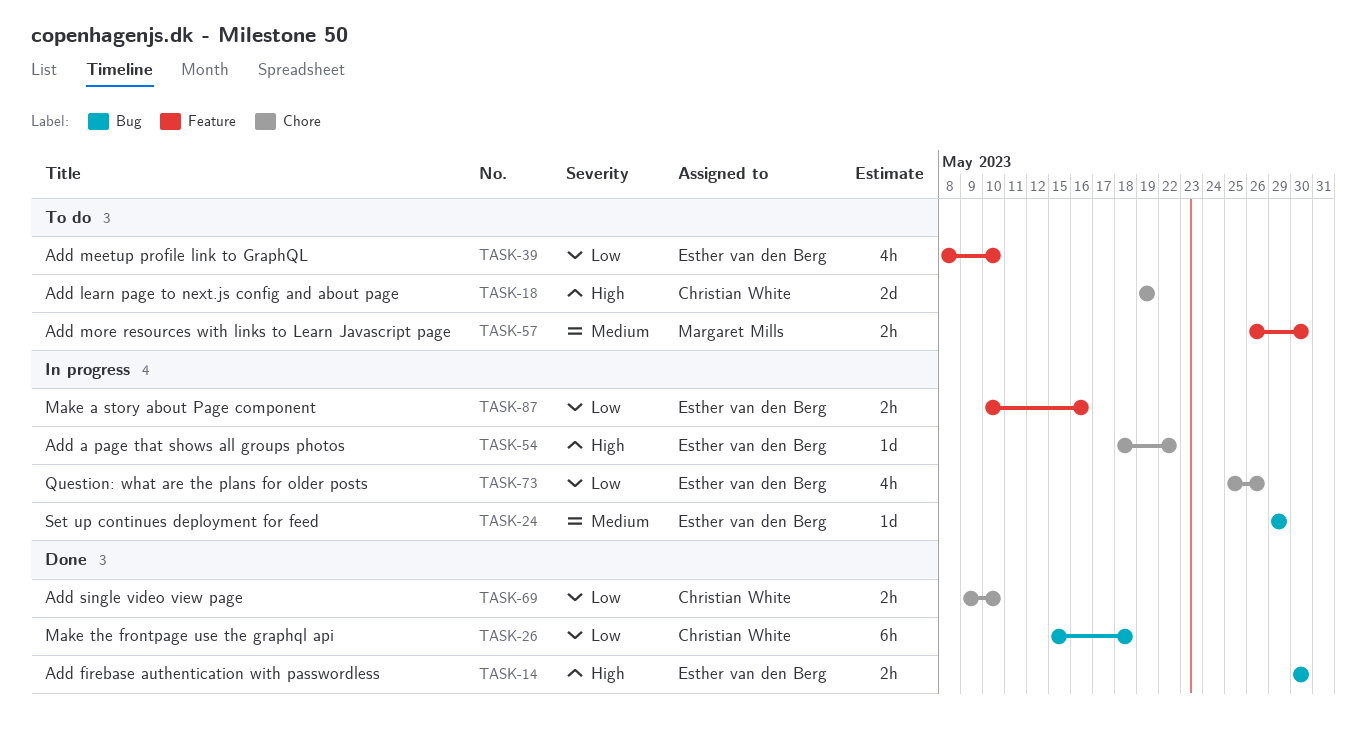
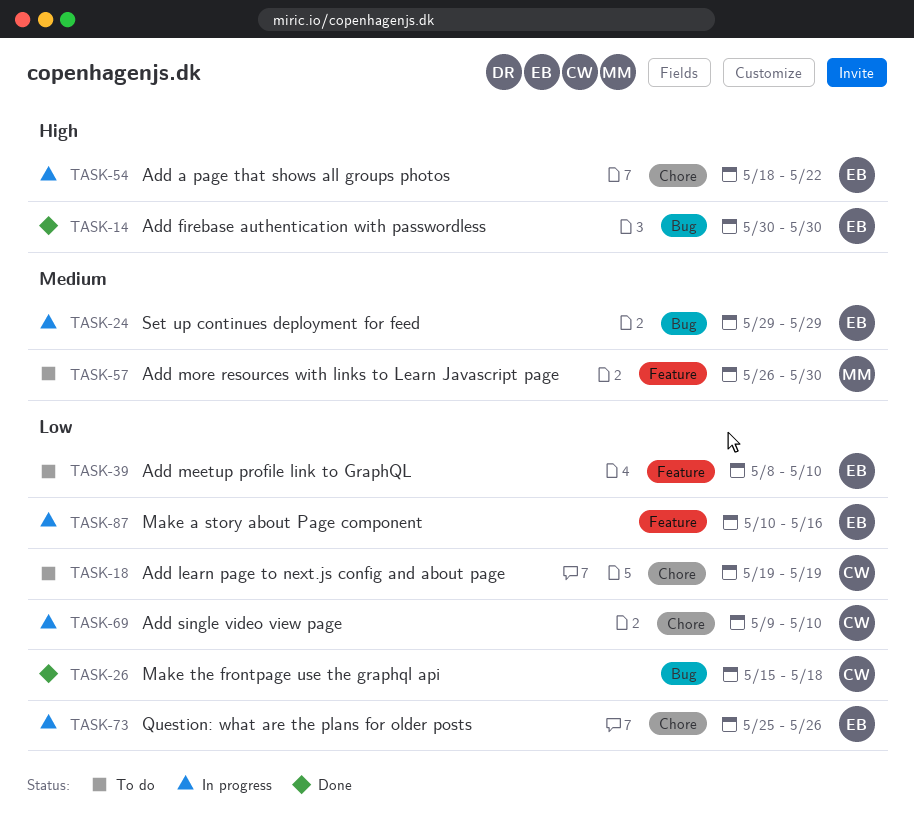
TASK-18, priority: High -> Low
TASK-69, status: Done -> In progress

